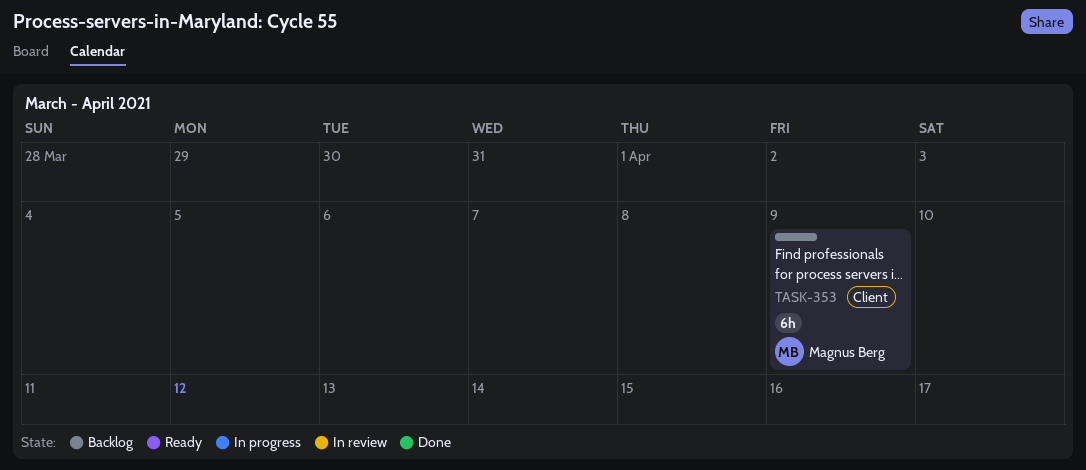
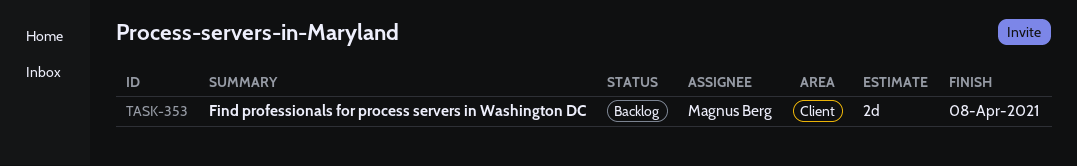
TASK-353, estimate: 6h -> 2d
TASK-353, due: Apr 9 -> Apr 8

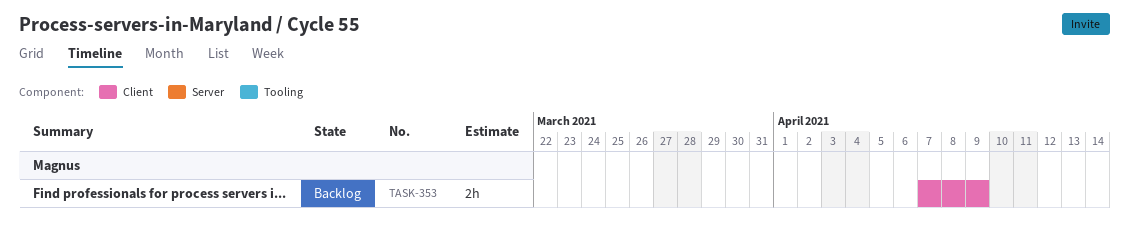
TASK-353, estimate: 2d -> 2h
TASK-353, due: Apr 8 -> Apr 9

